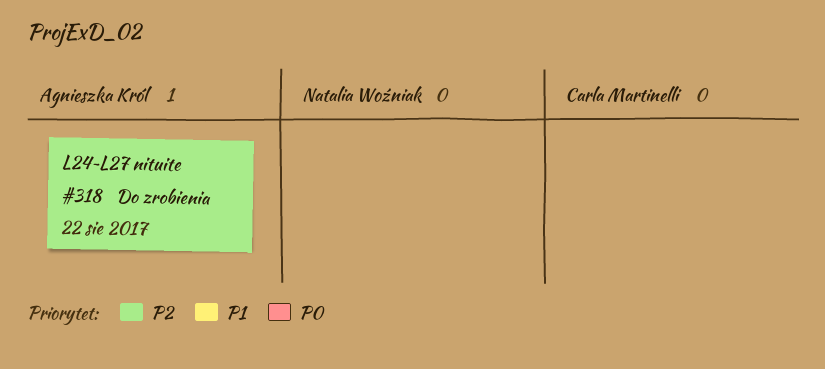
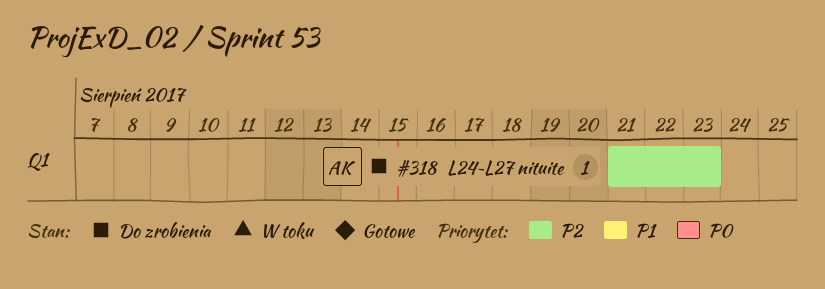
#318, due: Aug 22 -> Aug 23

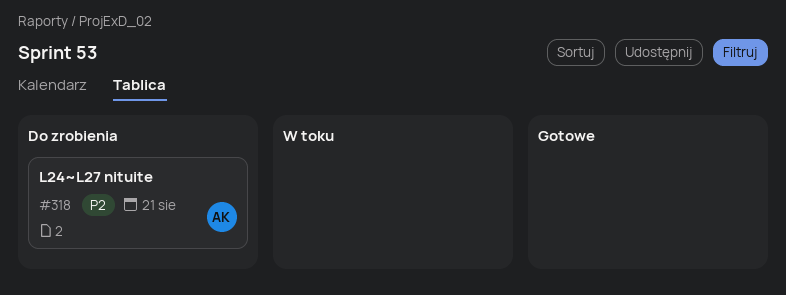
#318, due: Aug 23 -> Aug 21

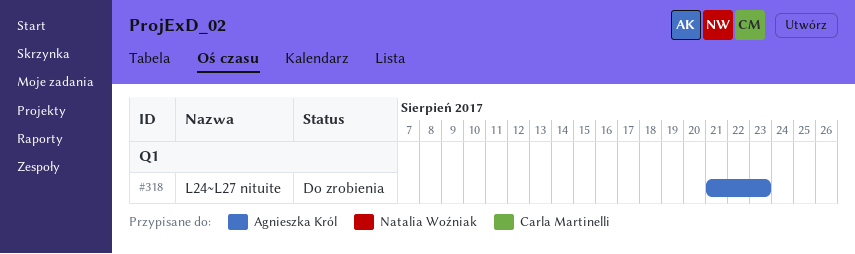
#318, due: Aug 21 -> Aug 23

